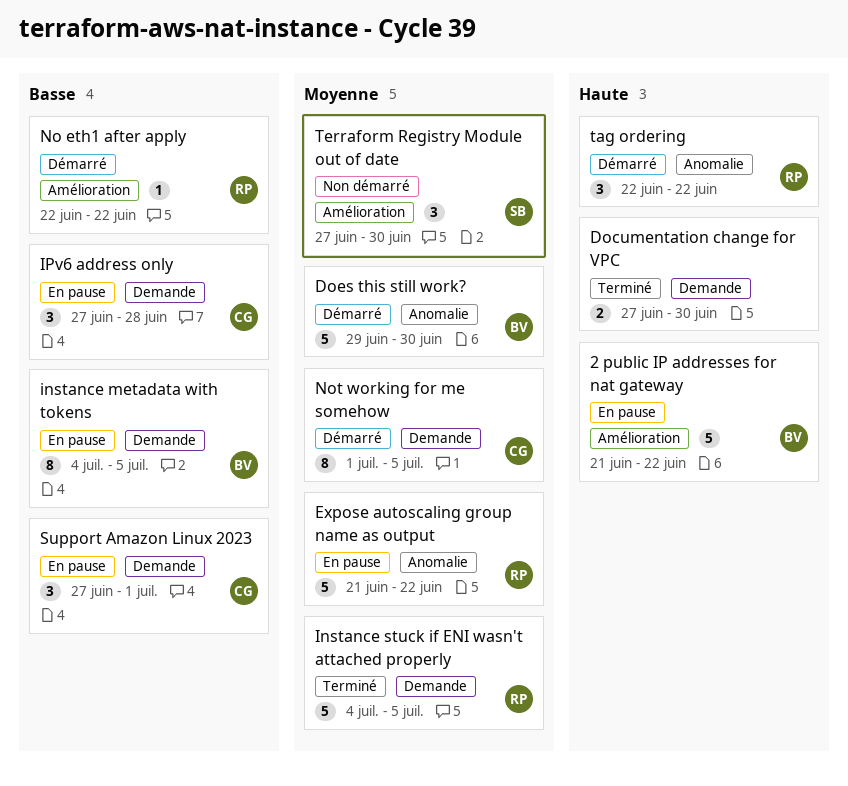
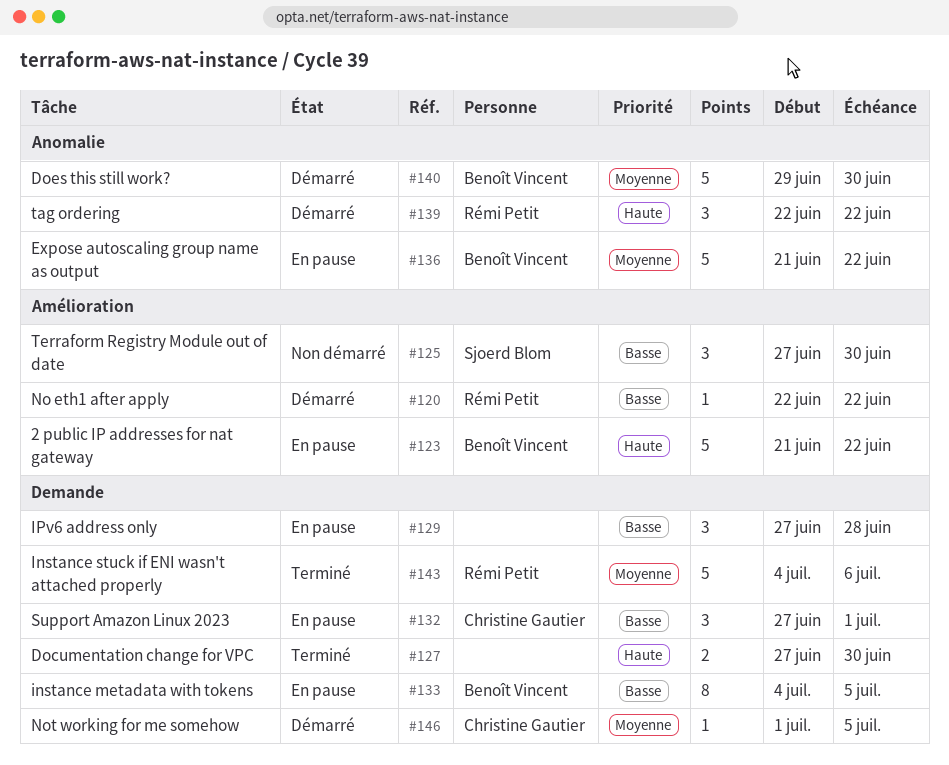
Expose autoscaling group name as output, owner: Rémi Petit -> Benoît Vincent
Instance stuck if ENI wasn't attached properly, due: Jul 5 -> Jul 6
IPv6 address only, owner: Christine Gautier -> none
Not working for me somehow, estimate: 8 -> 1
Terraform Registry Module out of date, priority: Moyenne -> Basse

